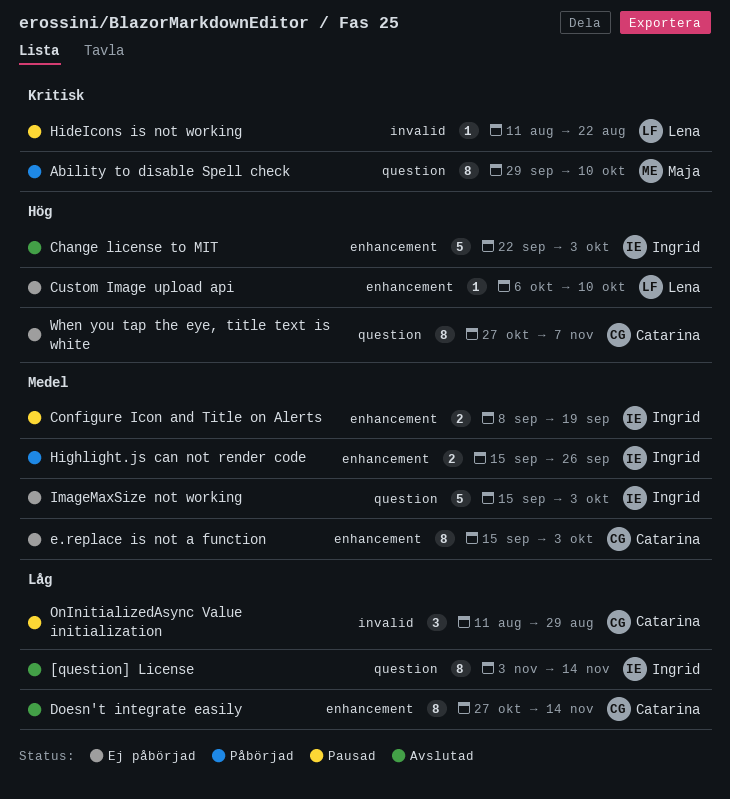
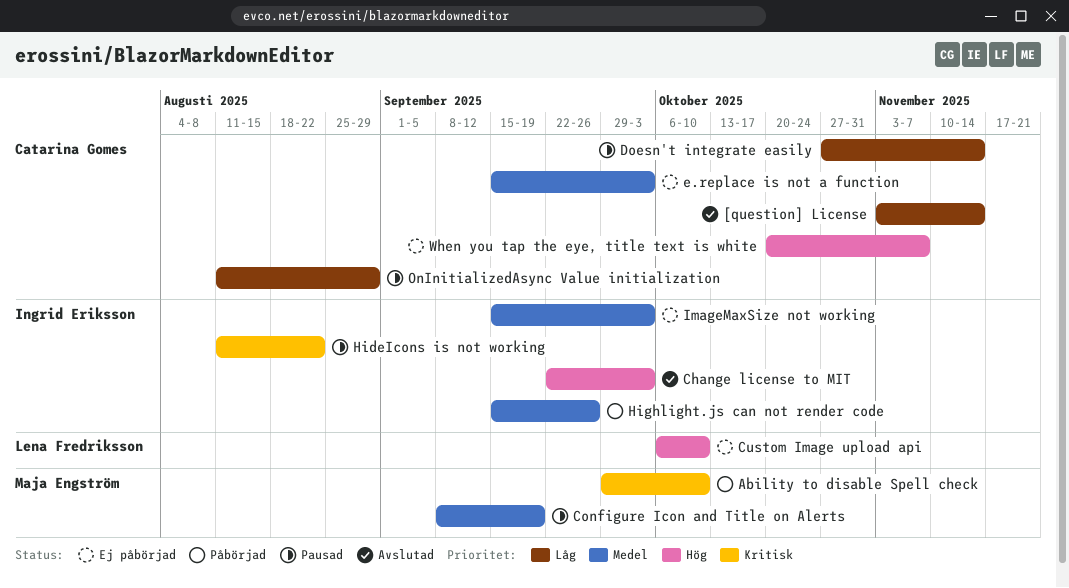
[question] License, owner: Ingrid Eriksson -> Catarina Gomes
Configure Icon and Title on Alerts, owner: Ingrid Eriksson -> Maja Engström
Doesn't integrate easily, status: Avslutad -> Pausad
HideIcons is not working, owner: Lena Fredriksson -> Ingrid Eriksson
When you tap the eye, title text is white, start: Oct 27 -> Oct 20

